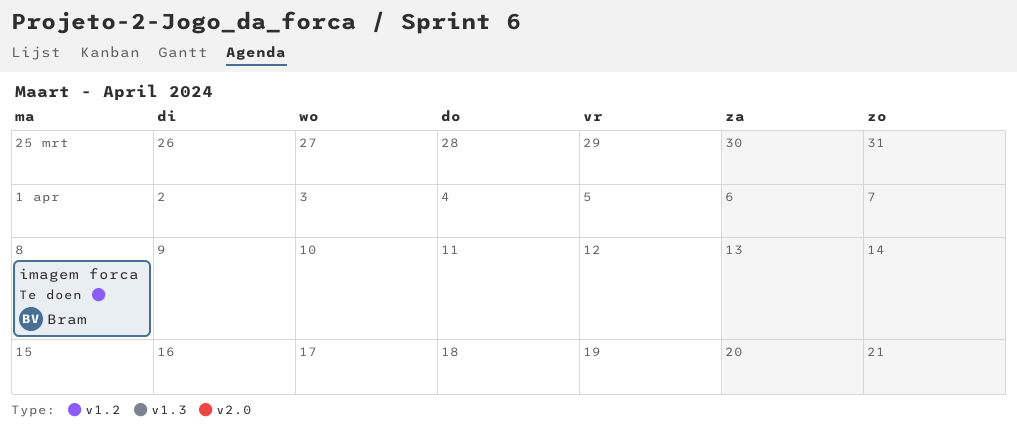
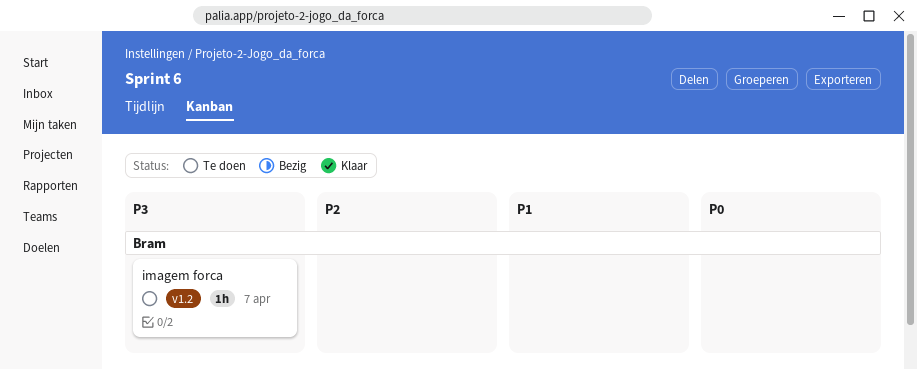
imagem forca, due: Apr 8 -> Apr 7

